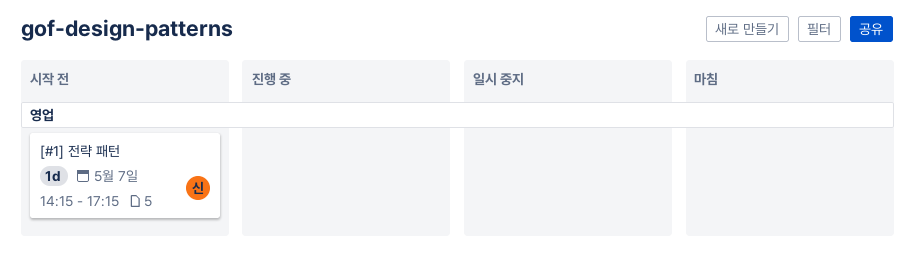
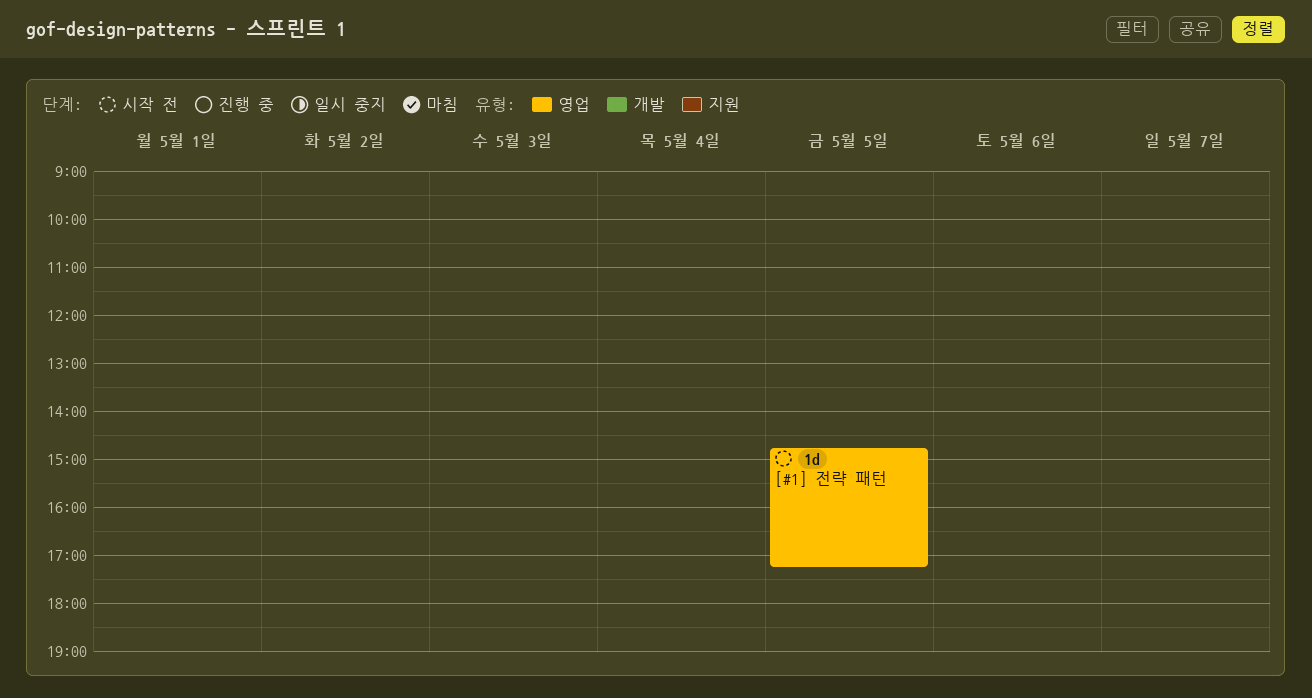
[#1] 전략 패턴, day: May 7 -> May 5
[#1] 전략 패턴, begins: 14:15 -> 14:45

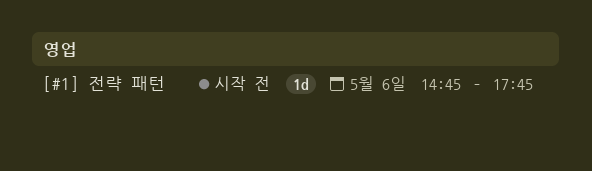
[#1] 전략 패턴, day: May 5 -> May 6
[#1] 전략 패턴, ends: 17:15 -> 17:45

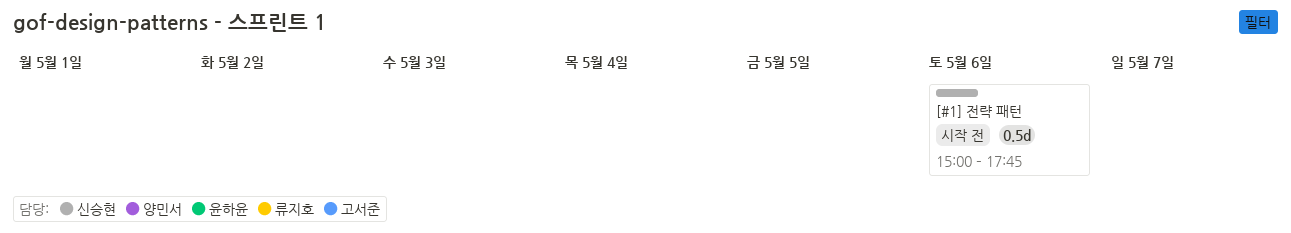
[#1] 전략 패턴, estimate: 1d -> 0.5d
[#1] 전략 패턴, begins: 14:45 -> 15:00

